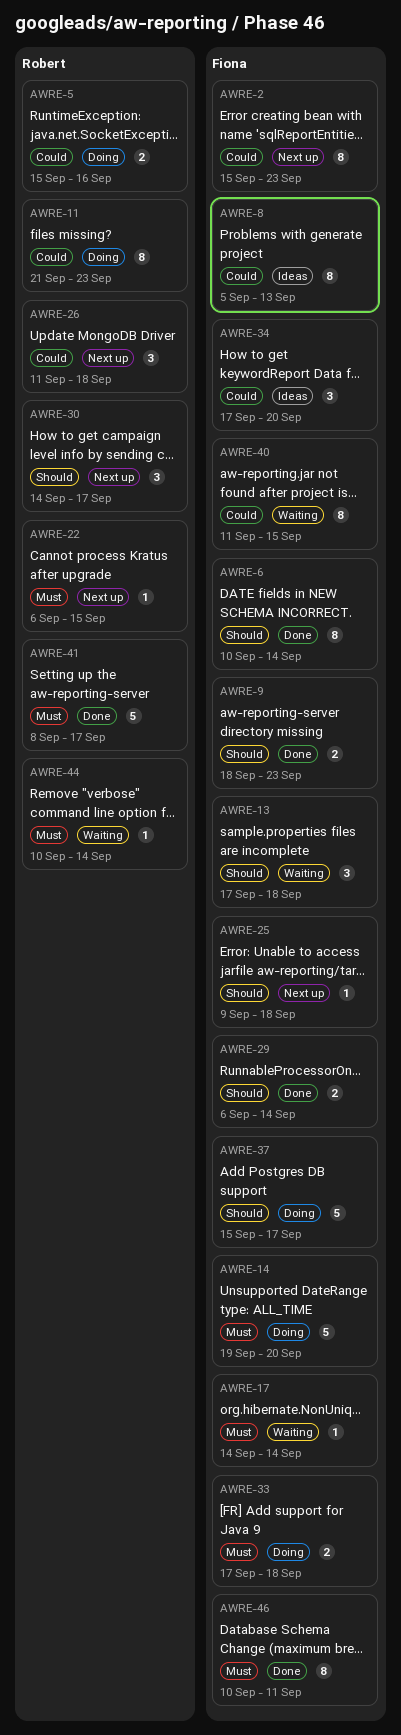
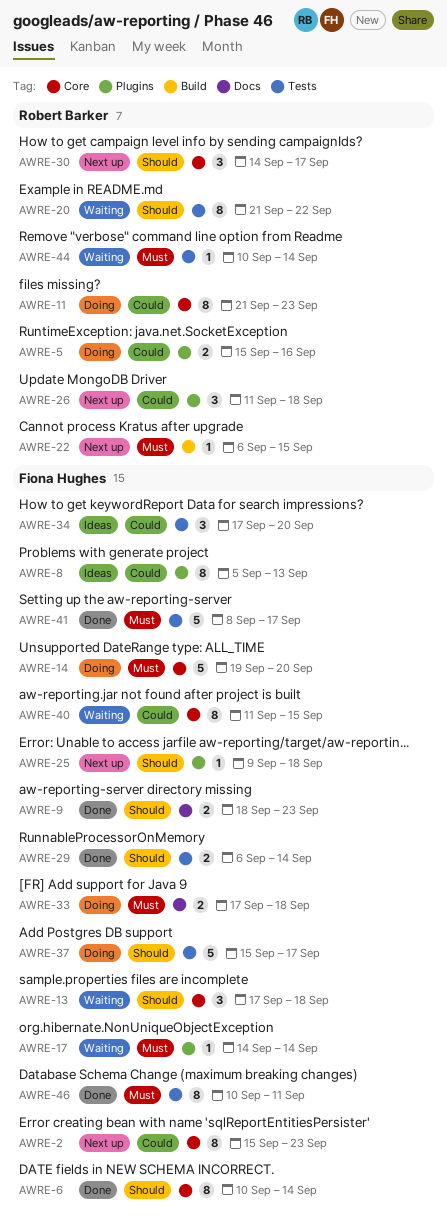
AWRE-20: none -> present
AWRE-41, owner: Robert Barker -> Fiona Hughes

